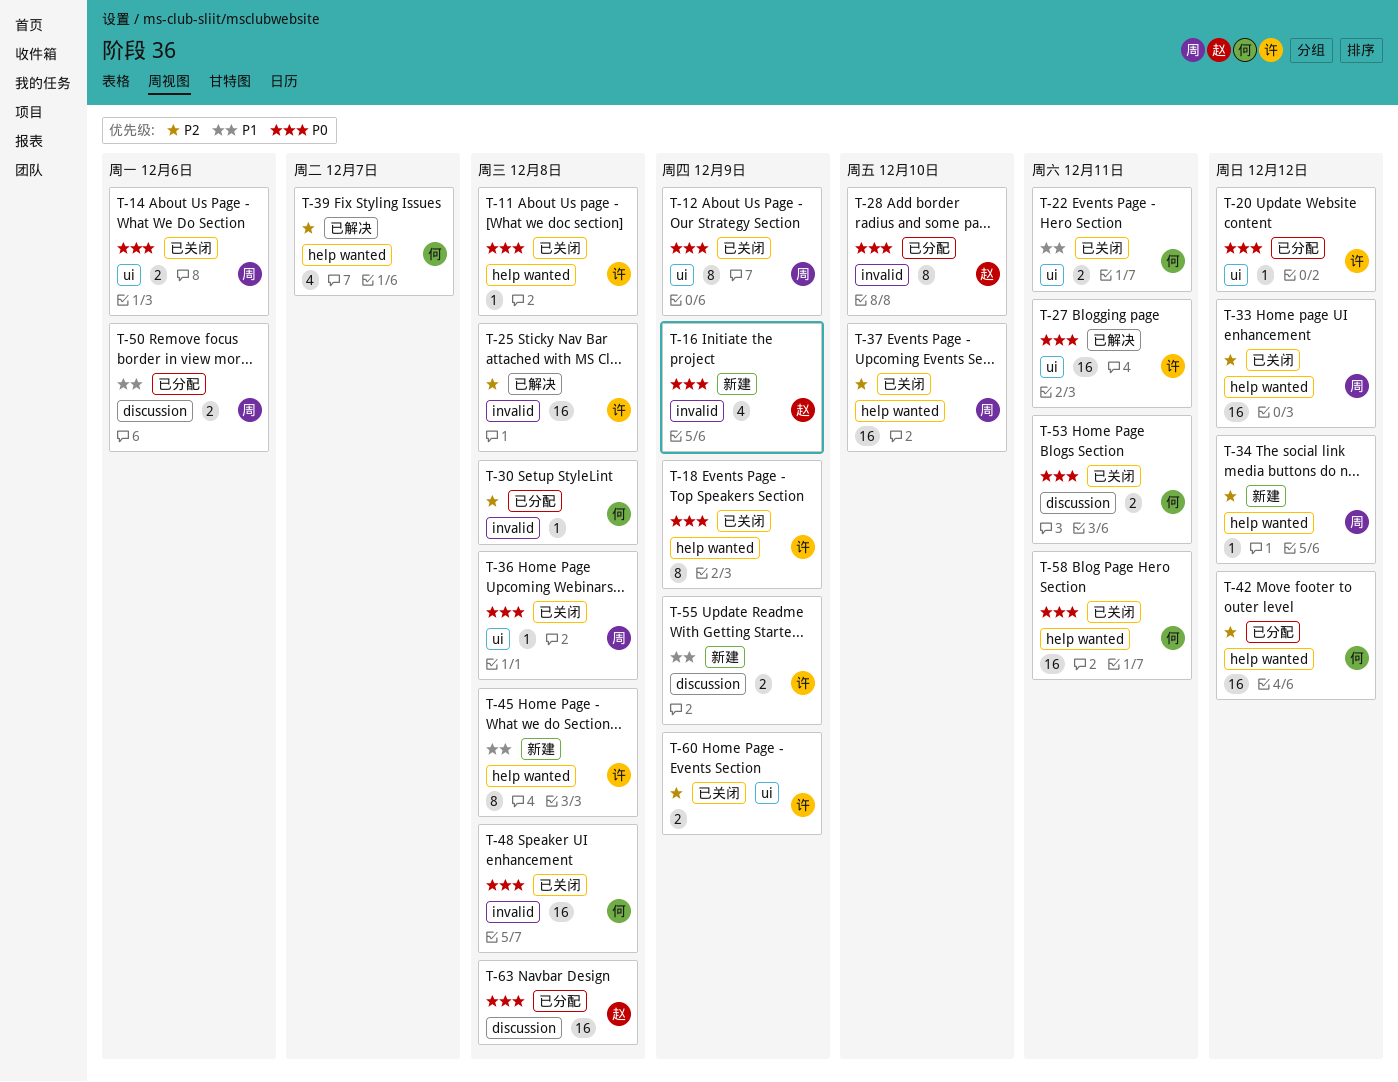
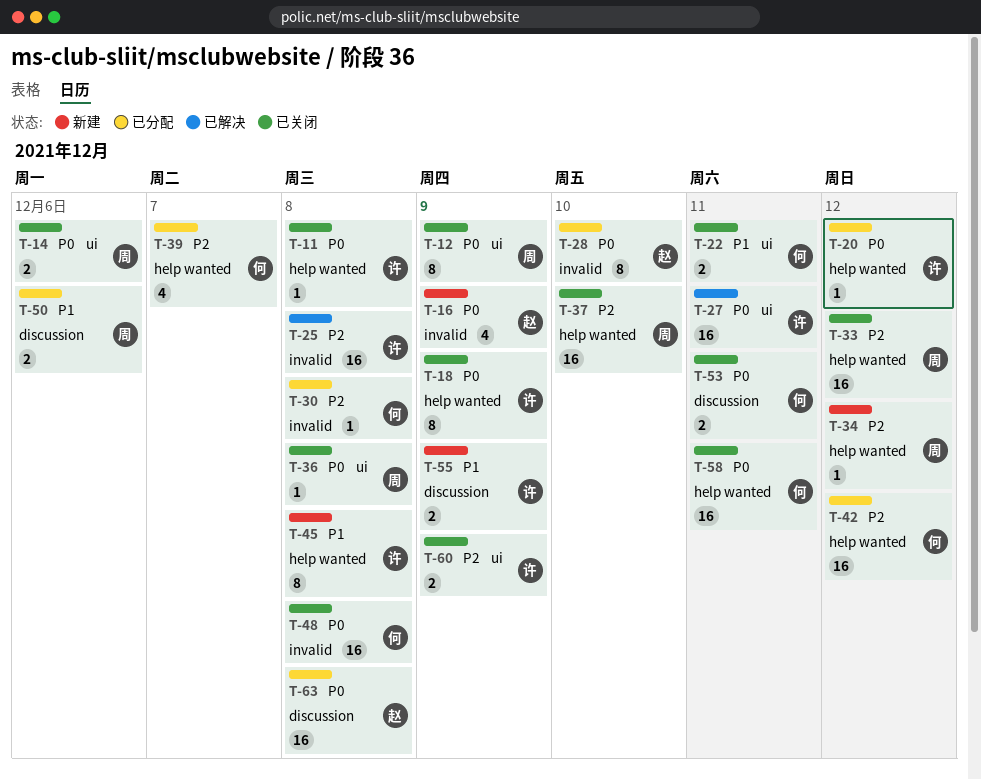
T-20, label: ui -> help wanted
T-39, status: 已解决 -> 已分配

